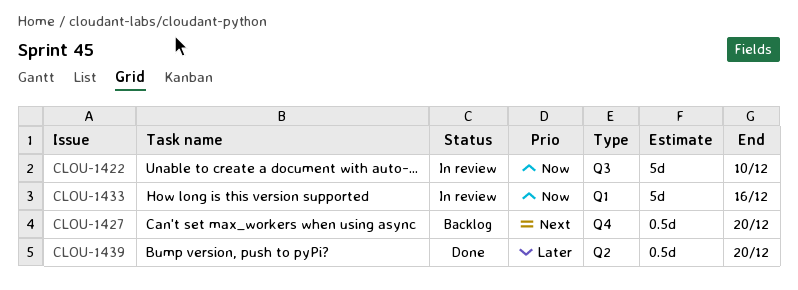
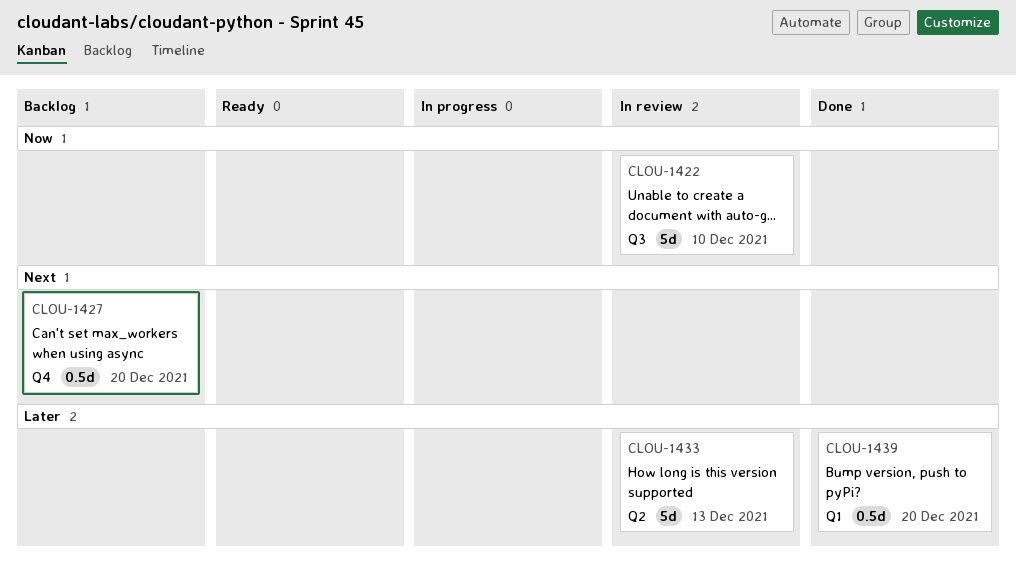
CLOU-1433, priority: Now -> Later
CLOU-1433, label: Q1 -> Q2
CLOU-1433, due: Dec 16 -> Dec 13
CLOU-1439, label: Q2 -> Q1

